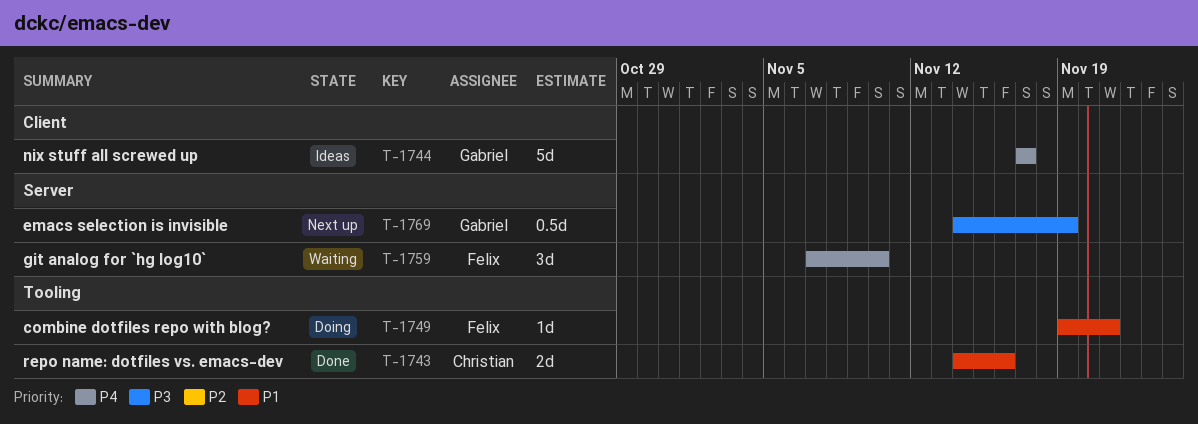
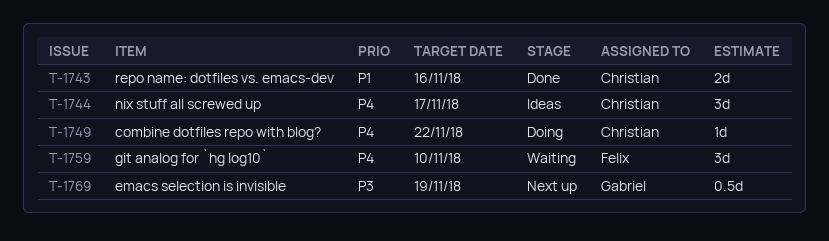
T-1744, owner: Gabriel -> Christian
T-1744, estimate: 5d -> 3d
T-1749, owner: Felix -> Christian
T-1749, priority: P1 -> P4
T-1749, due: Nov 21 -> Nov 22

